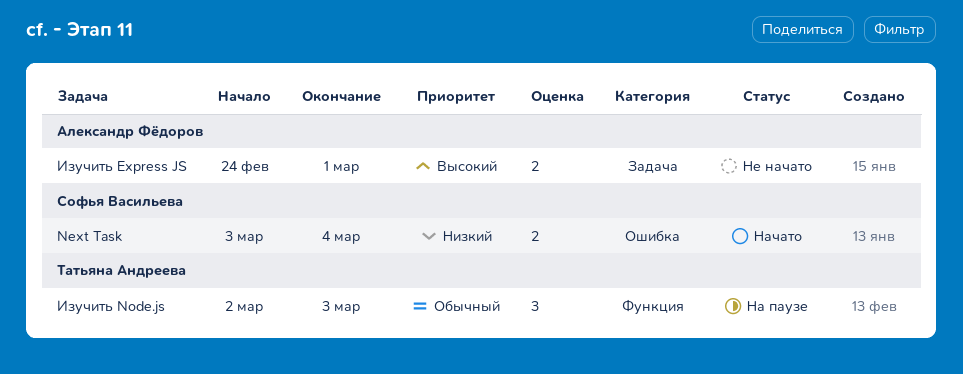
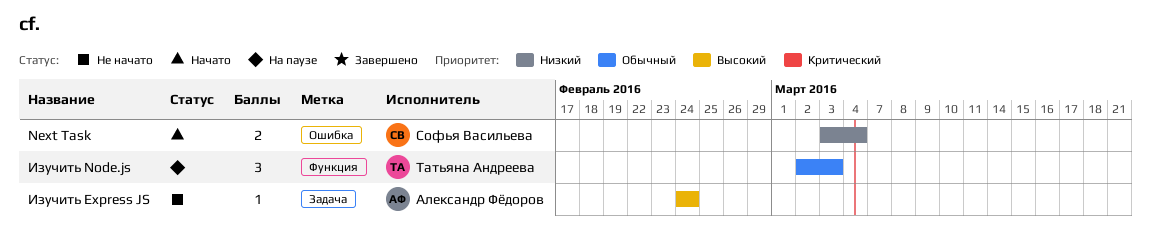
Изучить Express JS, estimate: 2 -> 1
Изучить Express JS, due: Mar 1 -> Feb 24

